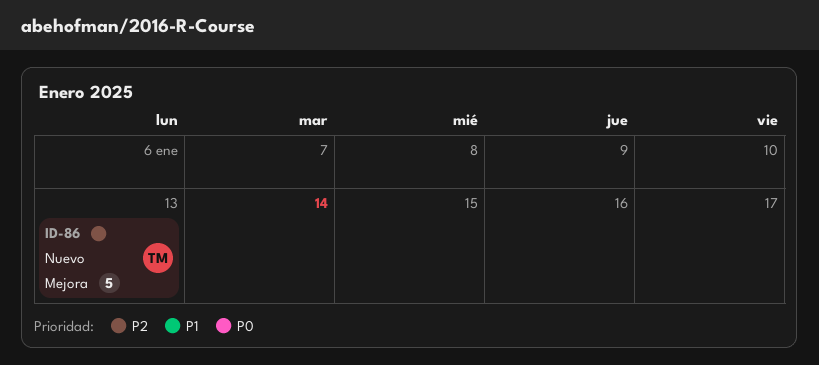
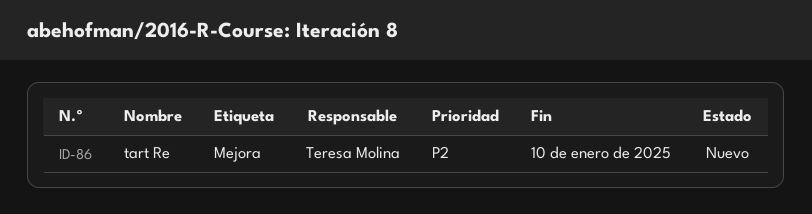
ID-86, due: Jan 13 -> Jan 10

